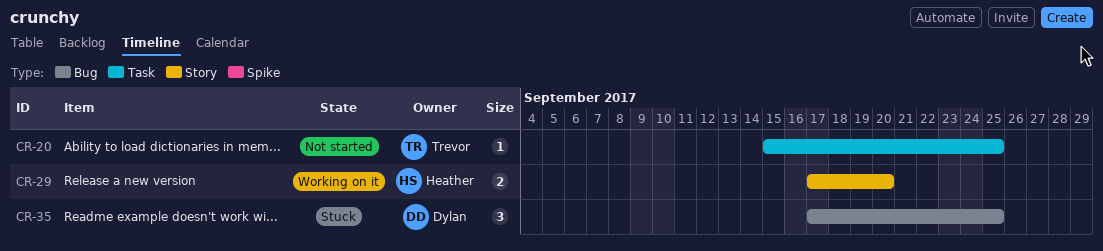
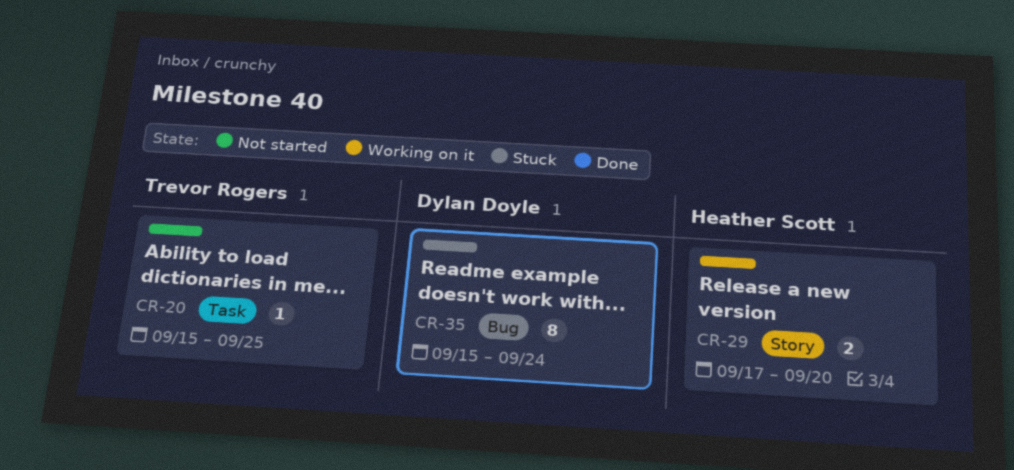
CR-35, estimate: 3 -> 8
CR-35, start: Sep 17 -> Sep 15
CR-35, due: Sep 25 -> Sep 24

